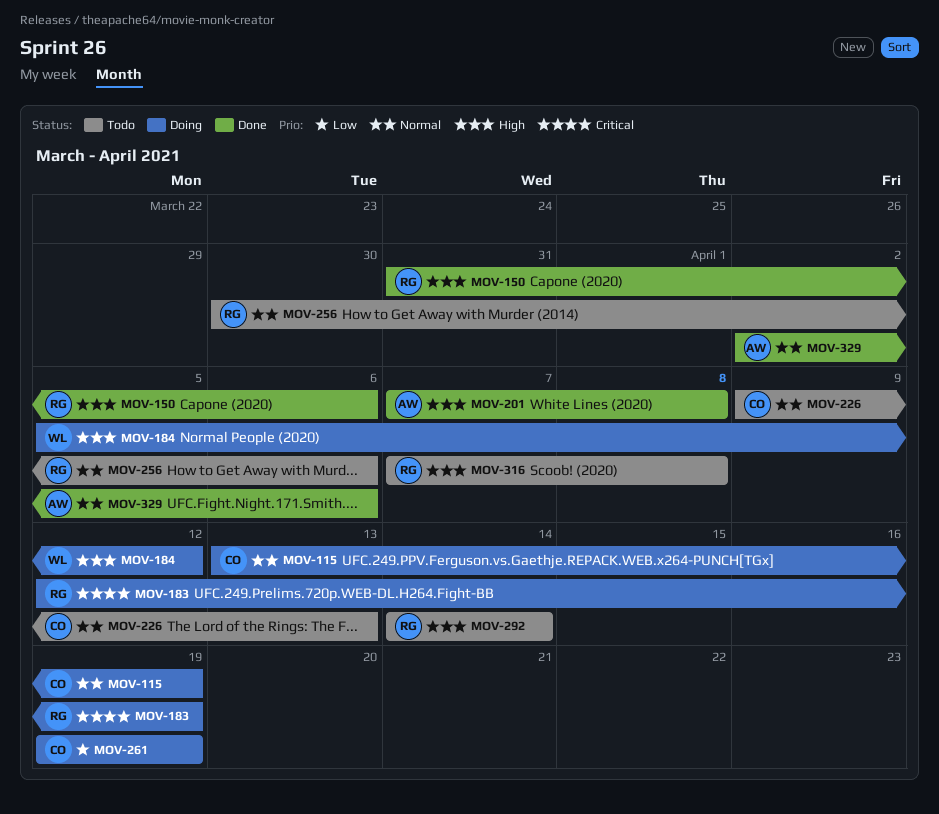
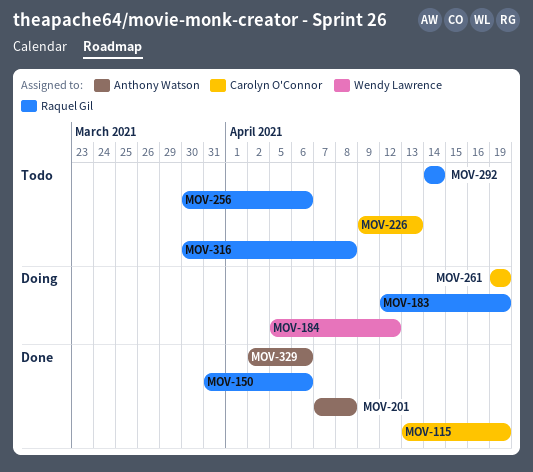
MOV-115, status: Doing -> Done
MOV-316, start: Apr 7 -> Mar 30

